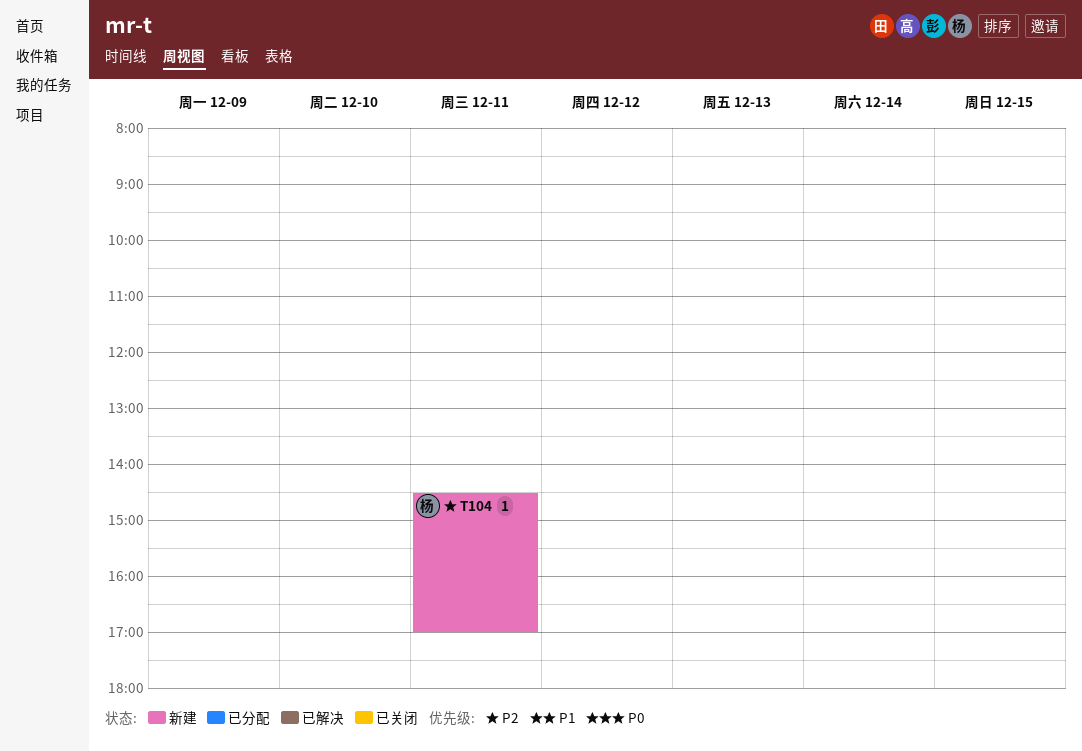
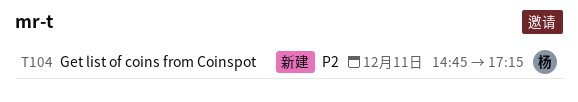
T104, begins: 14:30 -> 14:45
T104, ends: 17:00 -> 17:15

